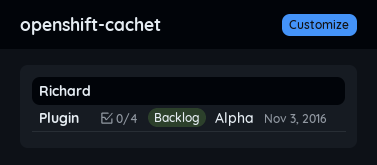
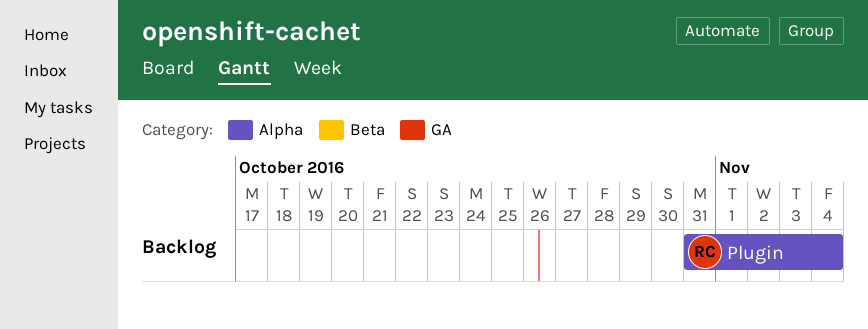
Plugin, due: Nov 3 -> Nov 4

